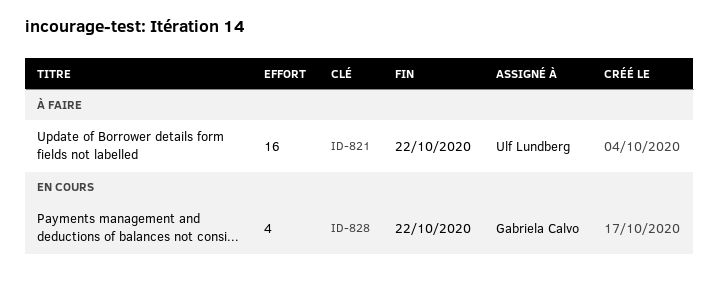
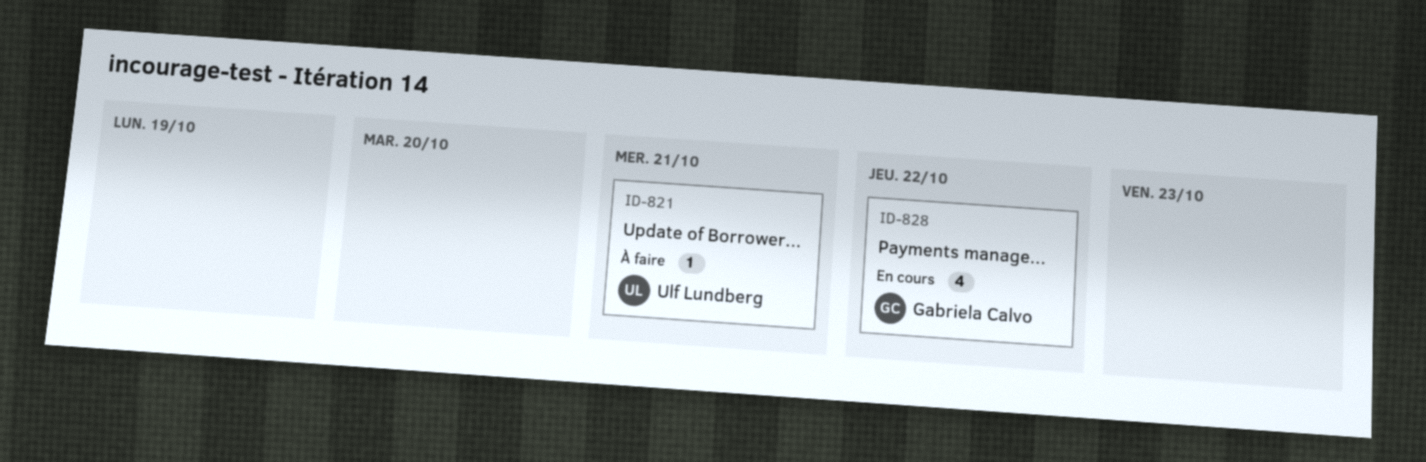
ID-821, estimate: 16 -> 1
ID-821, due: Oct 22 -> Oct 21

